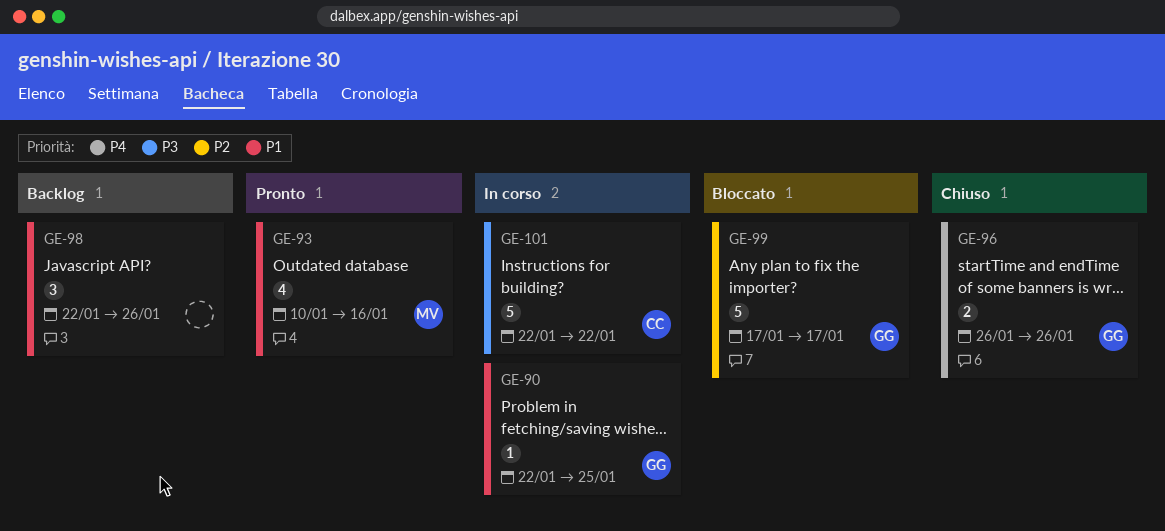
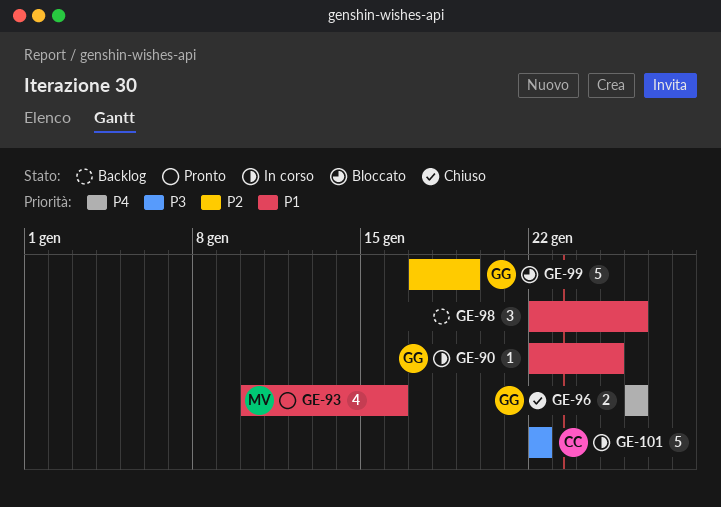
GE-99, due: Jan 17 -> Jan 19

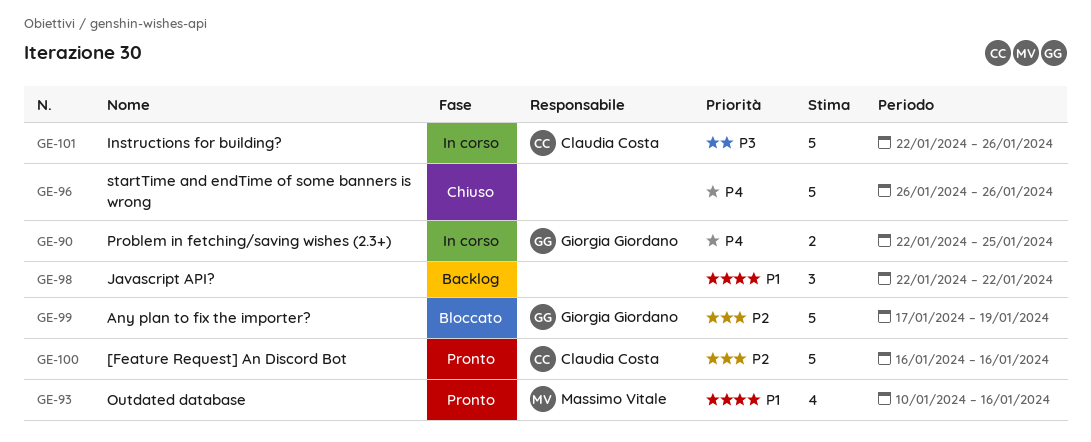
GE-90, priority: P1 -> P4
GE-90, estimate: 1 -> 2
GE-96, owner: Giorgia Giordano -> none
GE-96, estimate: 2 -> 5
GE-98, due: Jan 26 -> Jan 22
GE-100: none -> present
GE-101, due: Jan 22 -> Jan 26

